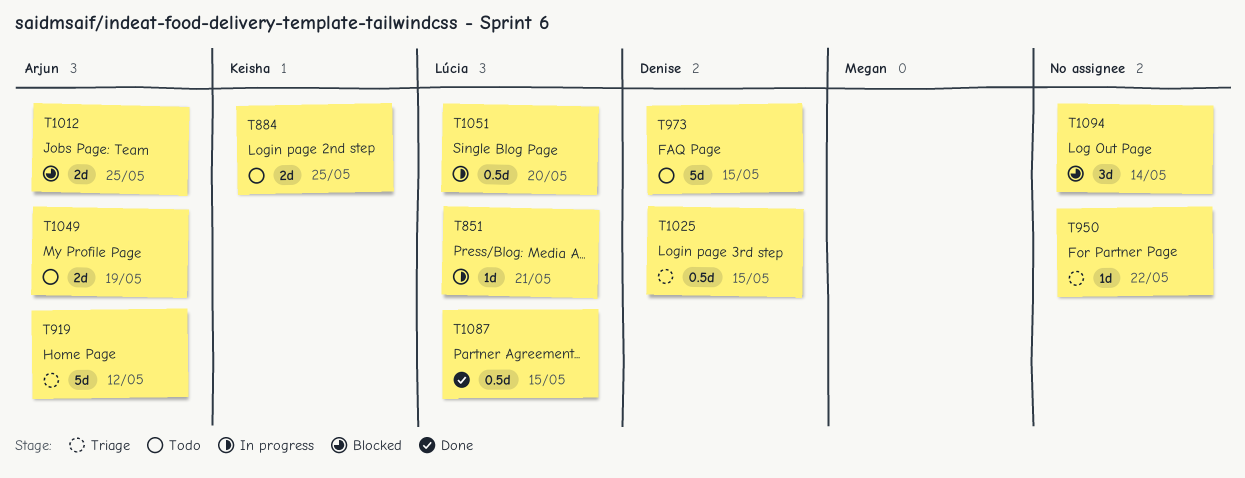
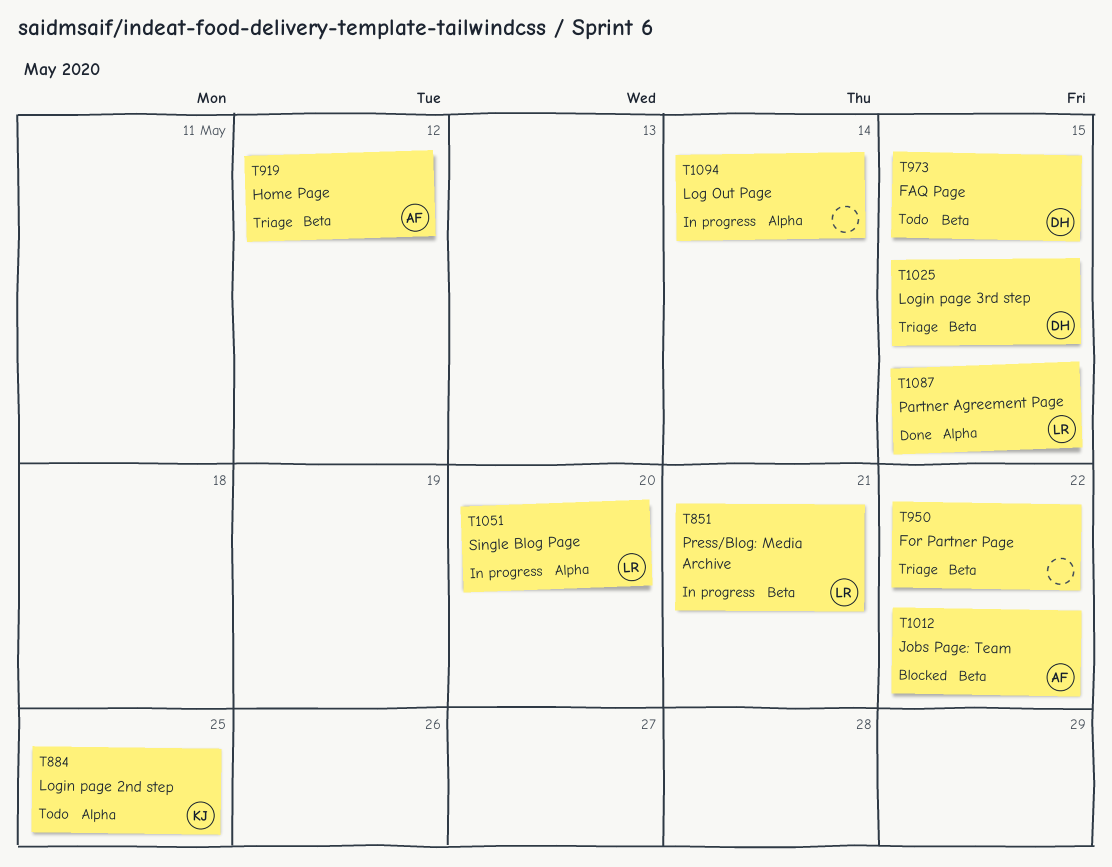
T1012, due: May 25 -> May 22
T1049: present -> none
T1094, status: Blocked -> In progress

